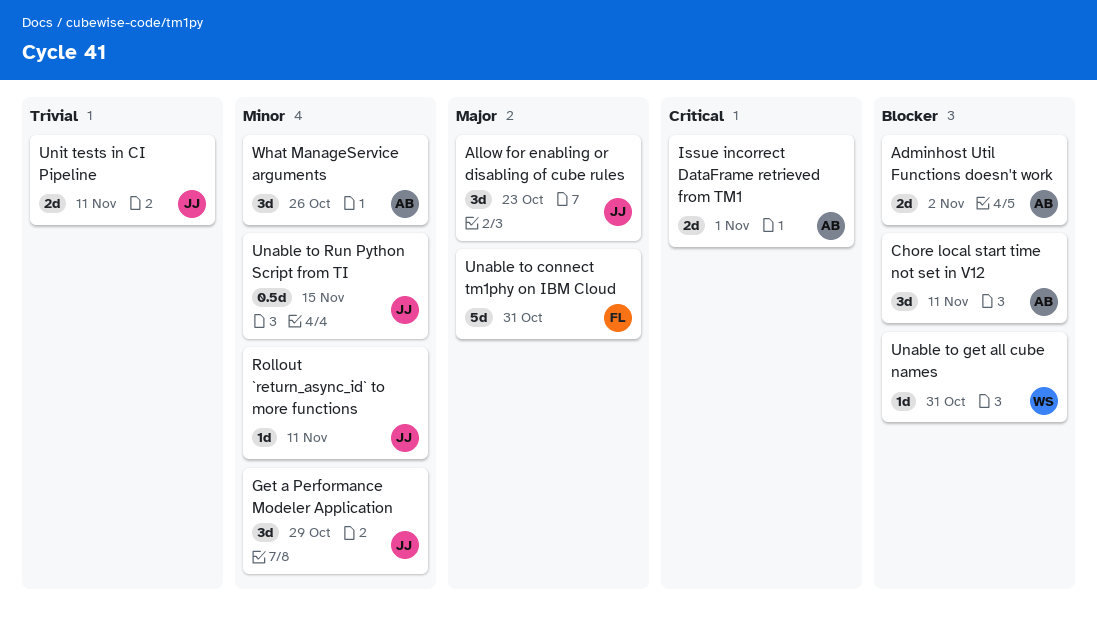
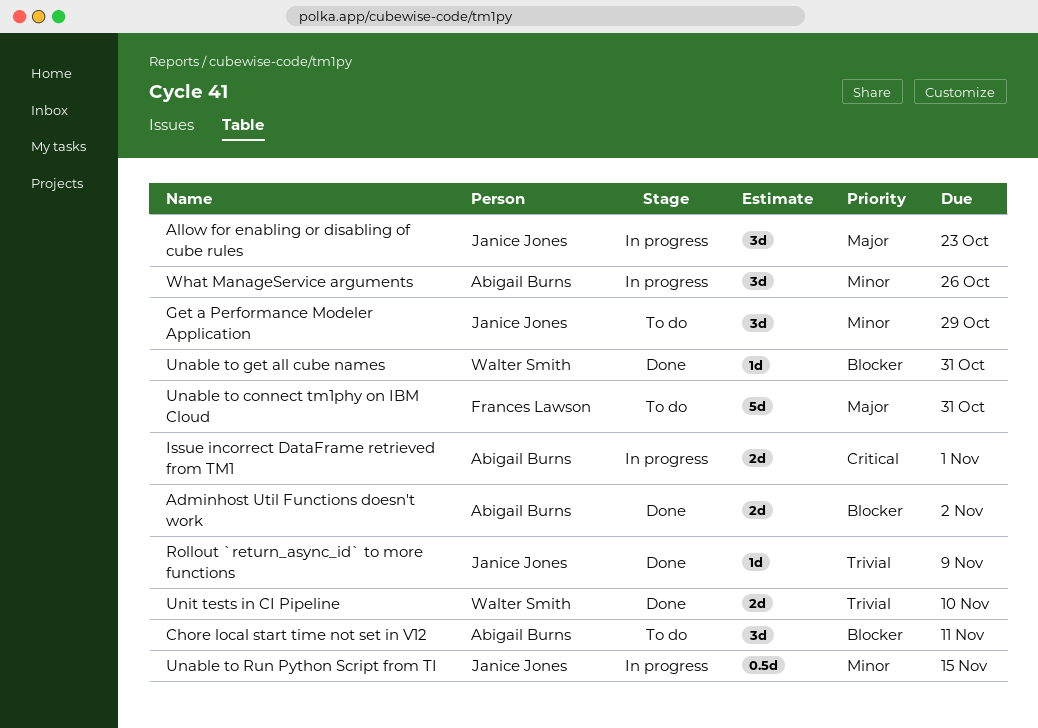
Rollout `return_async_id` to more functions, priority: Minor -> Trivial
Rollout `return_async_id` to more functions, due: Nov 11 -> Nov 9
Unit tests in CI Pipeline, owner: Janice Jones -> Walter Smith
Unit tests in CI Pipeline, due: Nov 11 -> Nov 10

